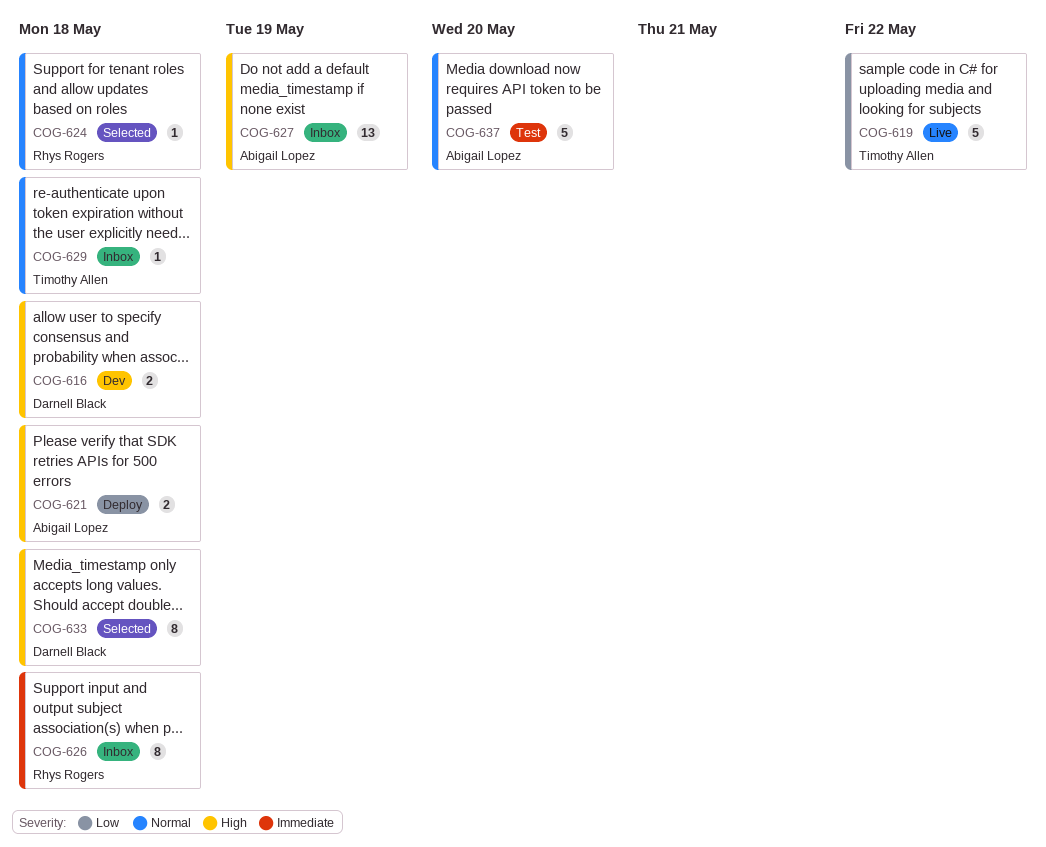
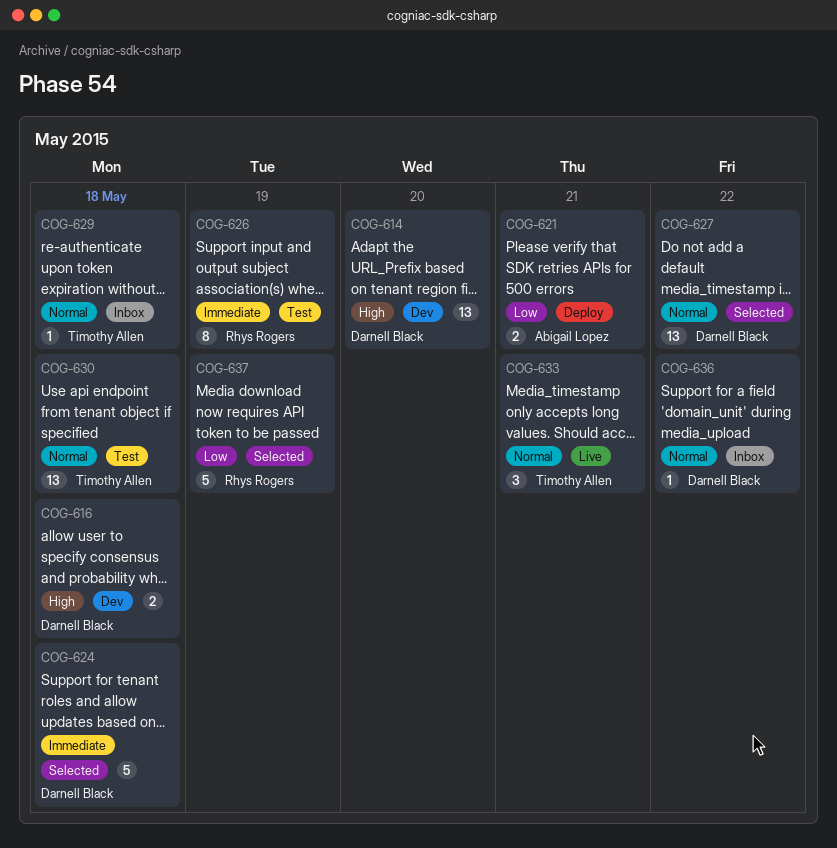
COG-614: none -> present
COG-619: present -> none
COG-621, priority: High -> Low
COG-621, due: May 18 -> May 21
COG-624, owner: Rhys Rogers -> Darnell Black
COG-624, priority: Normal -> Immediate
COG-624, estimate: 1 -> 5
COG-626, status: Inbox -> Test
COG-626, due: May 18 -> May 19
COG-627, status: Inbox -> Selected
COG-627, owner: Abigail Lopez -> Darnell Black
COG-627, priority: High -> Normal
COG-627, due: May 19 -> May 22
COG-630: none -> present
COG-633, status: Selected -> Live
COG-633, owner: Darnell Black -> Timothy Allen
COG-633, priority: High -> Normal
COG-633, estimate: 8 -> 3
COG-633, due: May 18 -> May 21
COG-636: none -> present
COG-637, status: Test -> Selected
COG-637, owner: Abigail Lopez -> Rhys Rogers
COG-637, priority: Normal -> Low
COG-637, due: May 20 -> May 19

